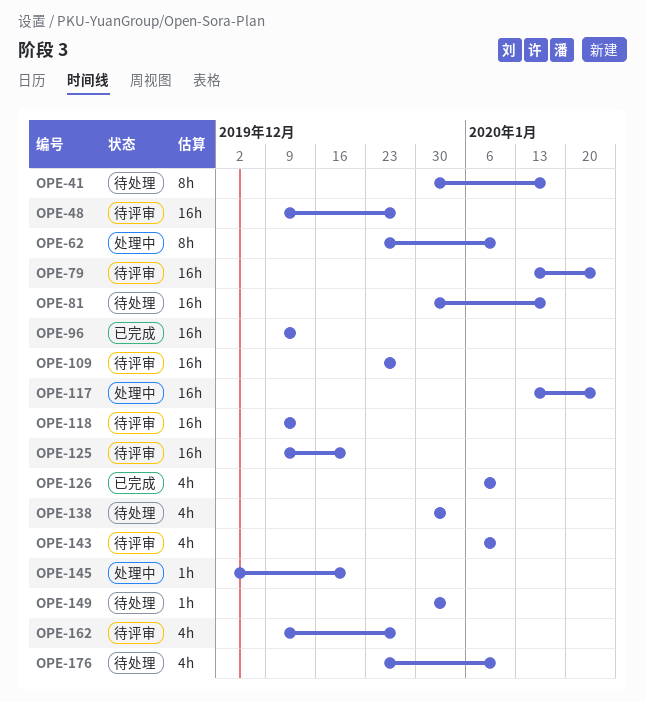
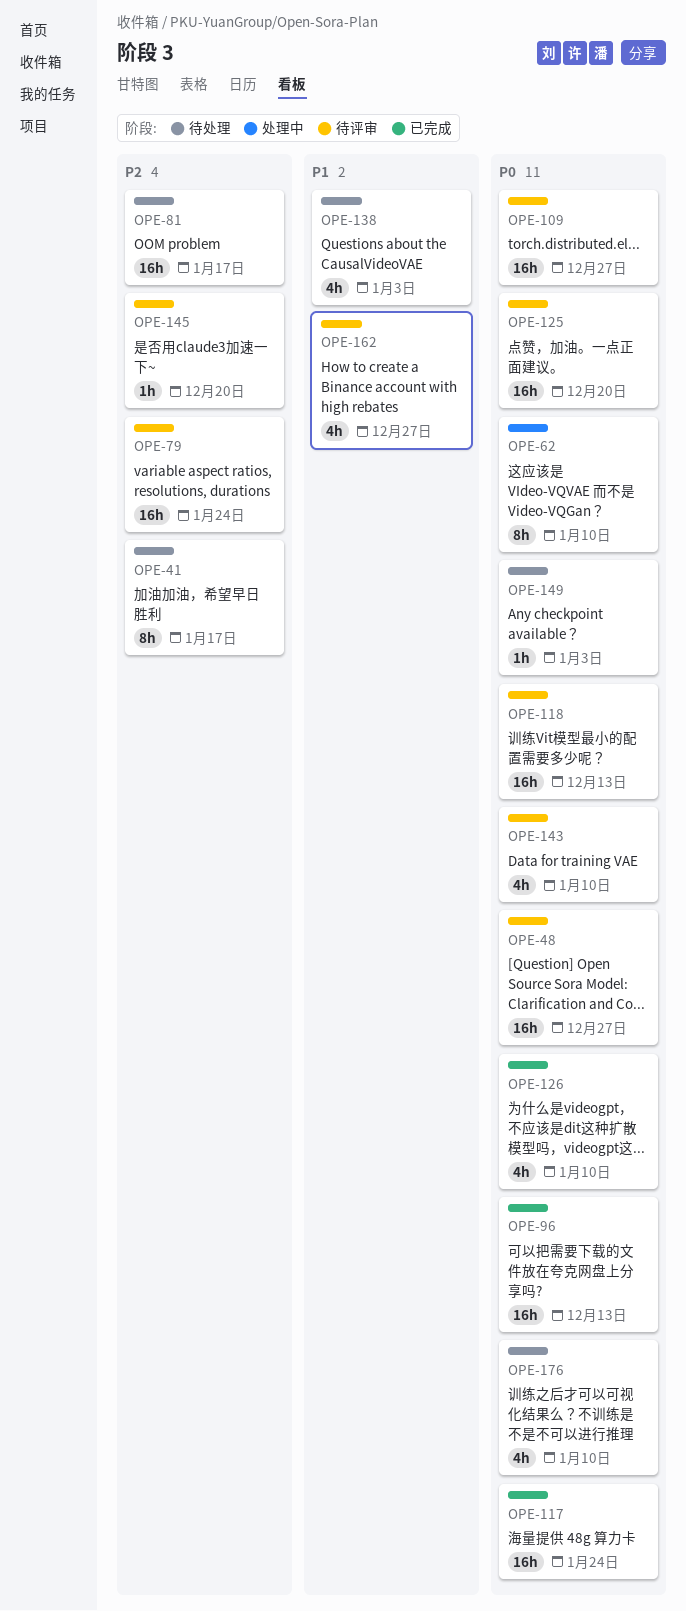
OPE-117, status: 处理中 -> 已完成
OPE-145, status: 处理中 -> 待评审

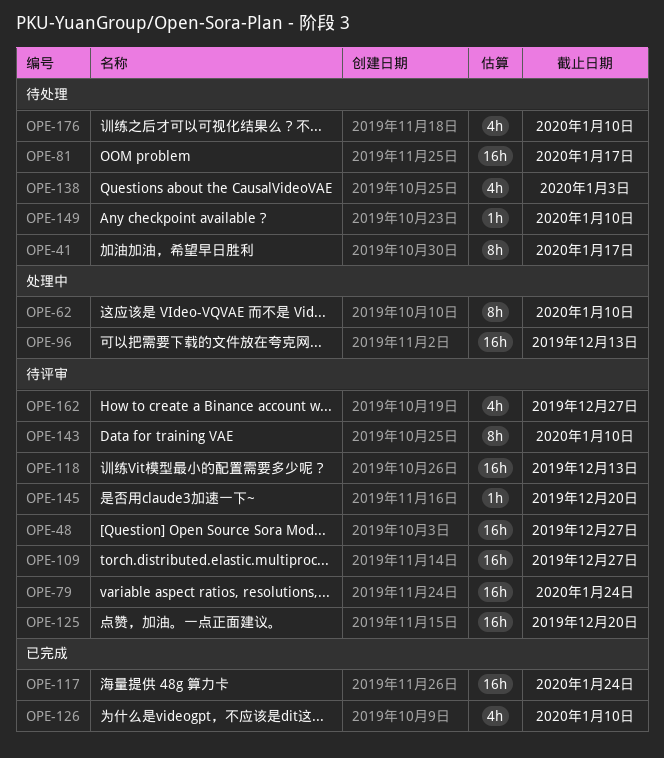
OPE-96, status: 已完成 -> 处理中
OPE-143, estimate: 4h -> 8h
OPE-149, due: Jan 3 -> Jan 10

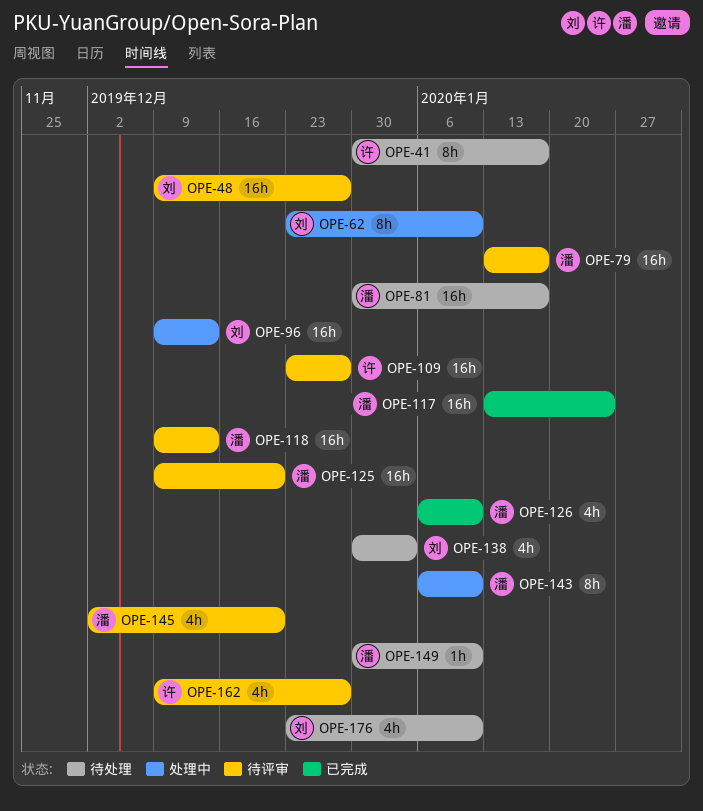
OPE-79, due: Jan 24 -> Jan 17
OPE-143, status: 待评审 -> 处理中
OPE-145, estimate: 1h -> 4h

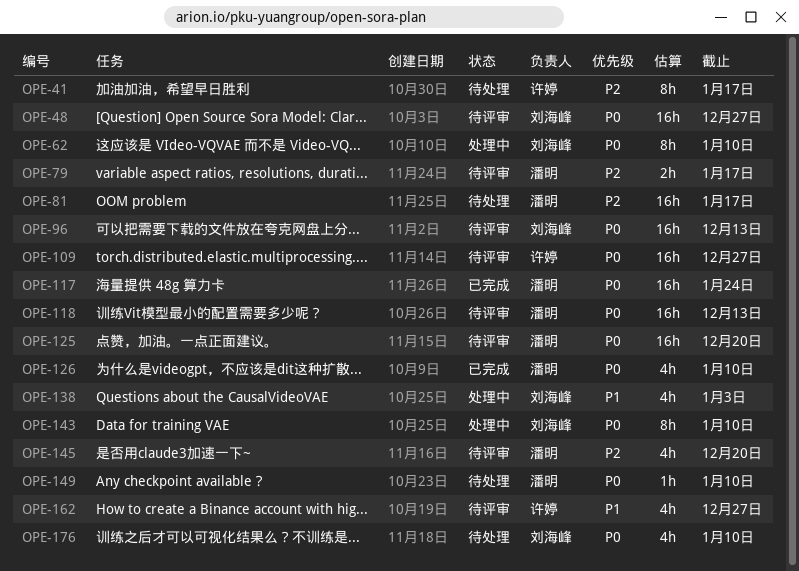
OPE-79, estimate: 16h -> 2h
OPE-96, status: 处理中 -> 待评审
OPE-138, status: 待处理 -> 处理中
OPE-143, owner: 潘明 -> 刘海峰

